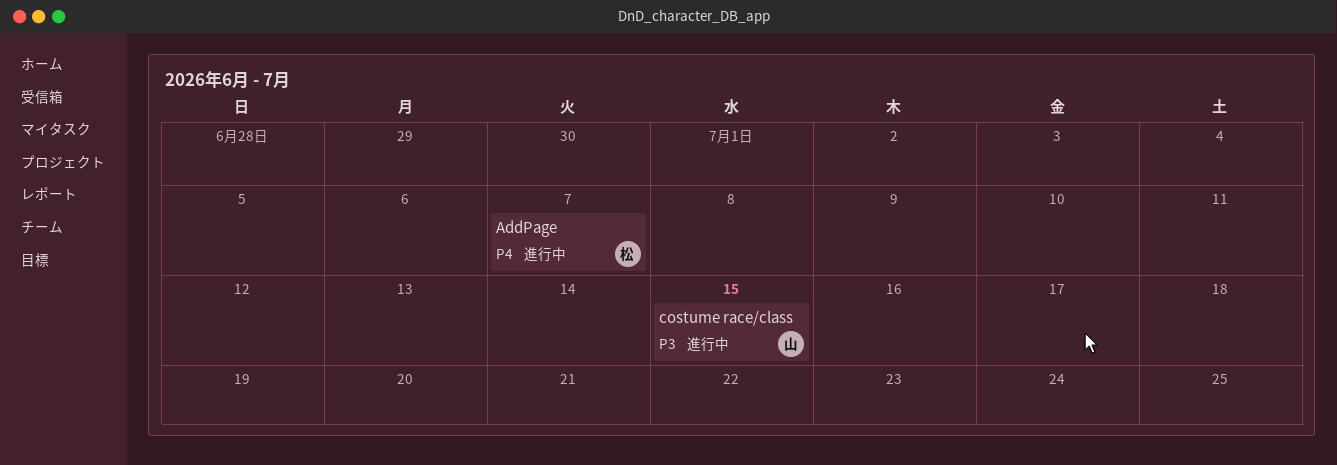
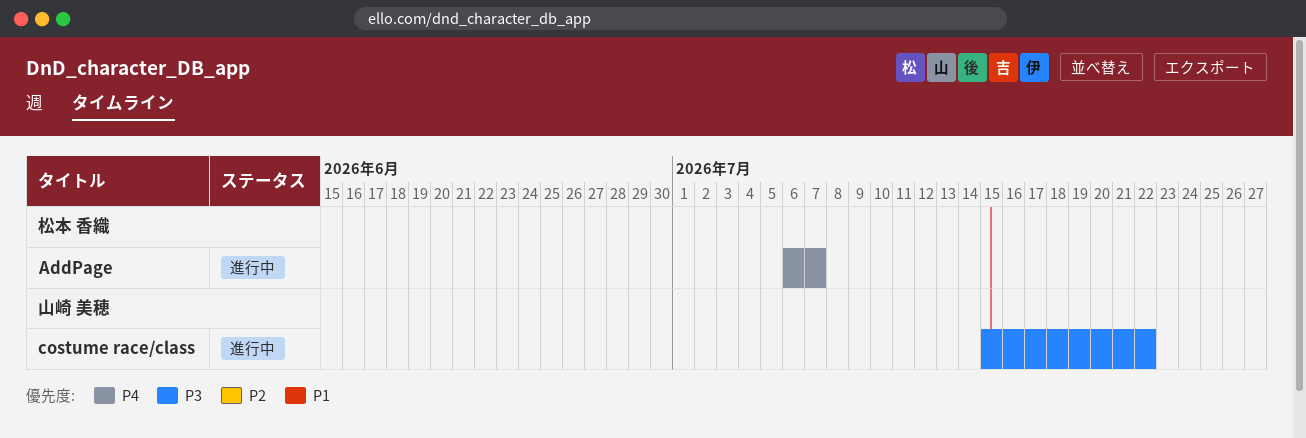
costume race/class, due: Jul 15 -> Jul 22

